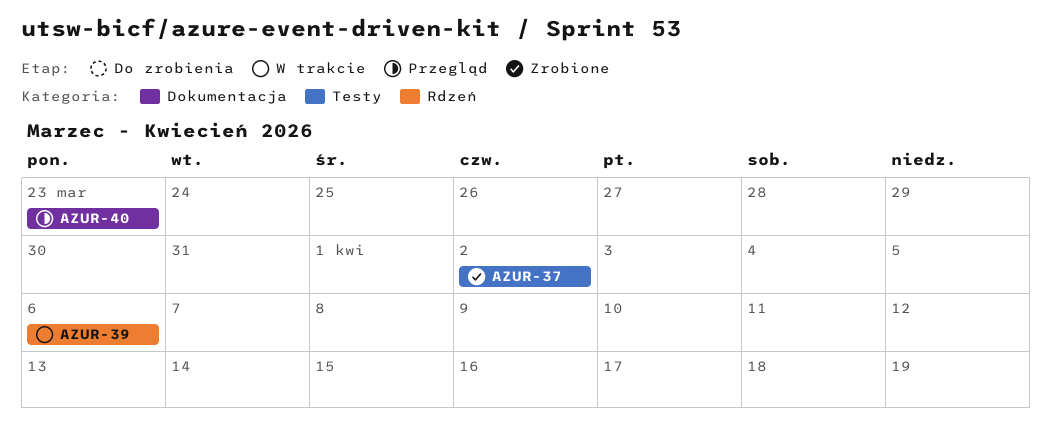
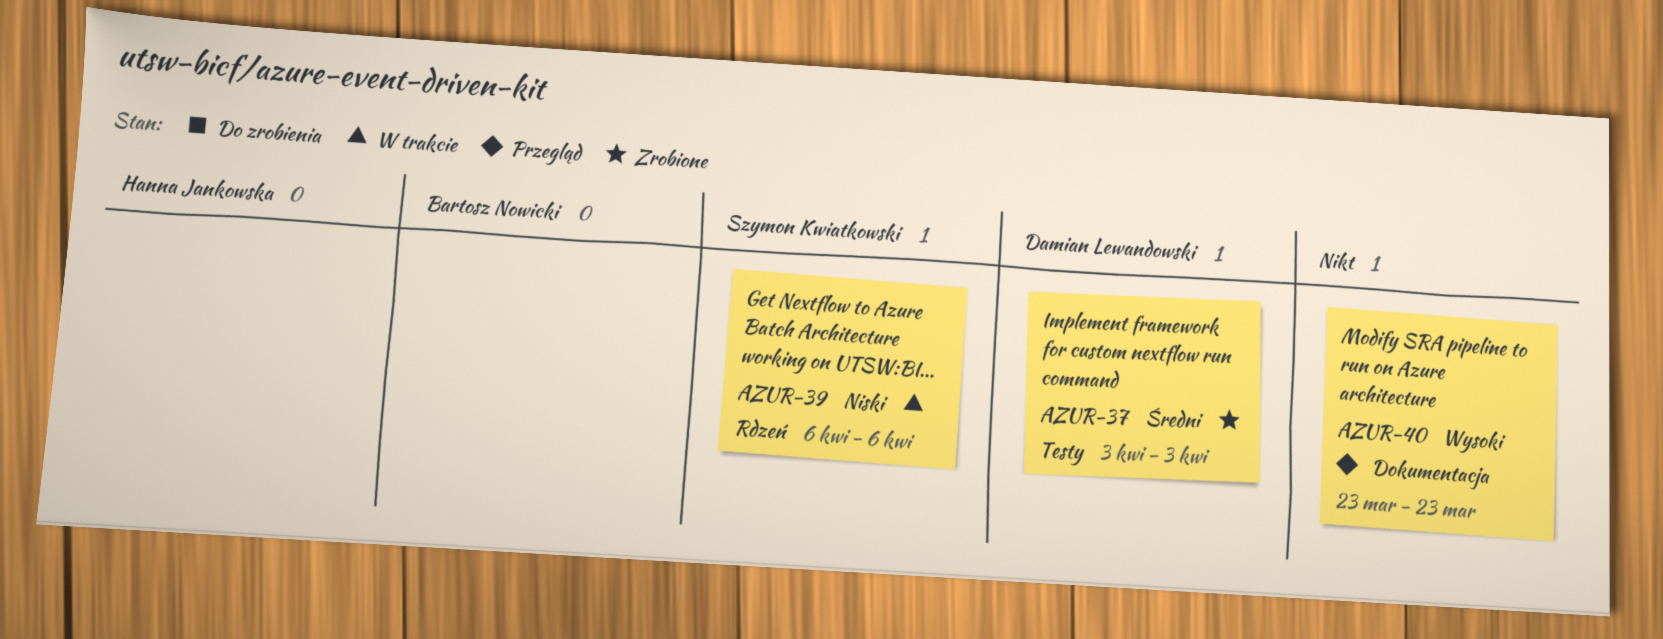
AZUR-37, start: Apr 2 -> Apr 3
AZUR-37, due: Apr 2 -> Apr 3

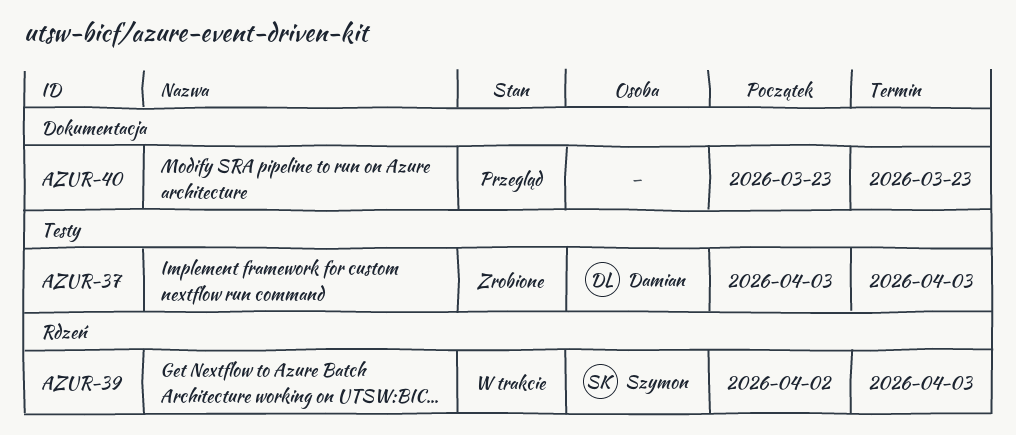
AZUR-39, start: Apr 6 -> Apr 2
AZUR-39, due: Apr 6 -> Apr 3

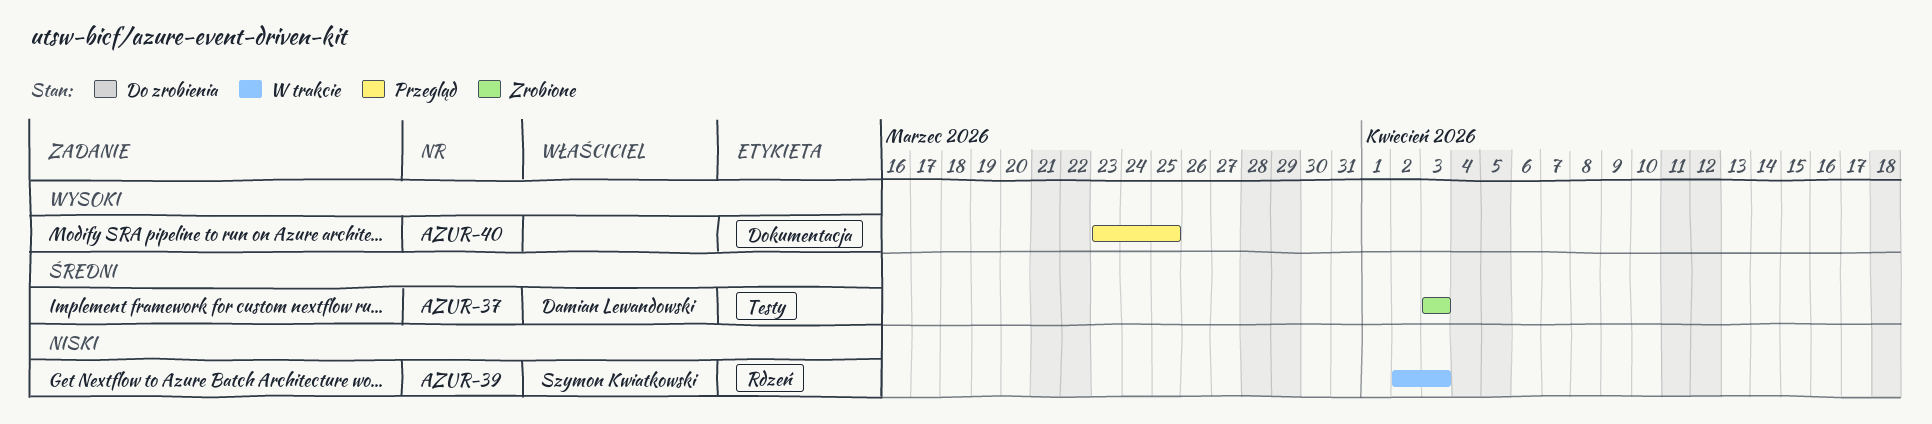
AZUR-40, due: Mar 23 -> Mar 25

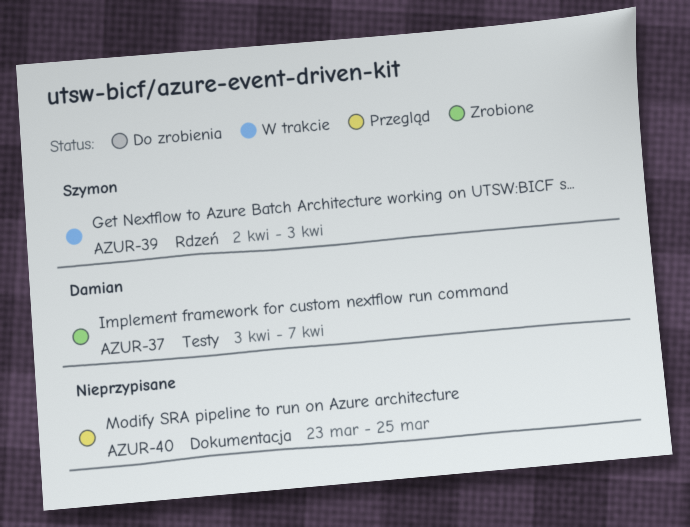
AZUR-37, due: Apr 3 -> Apr 7

